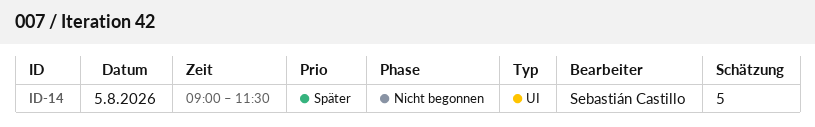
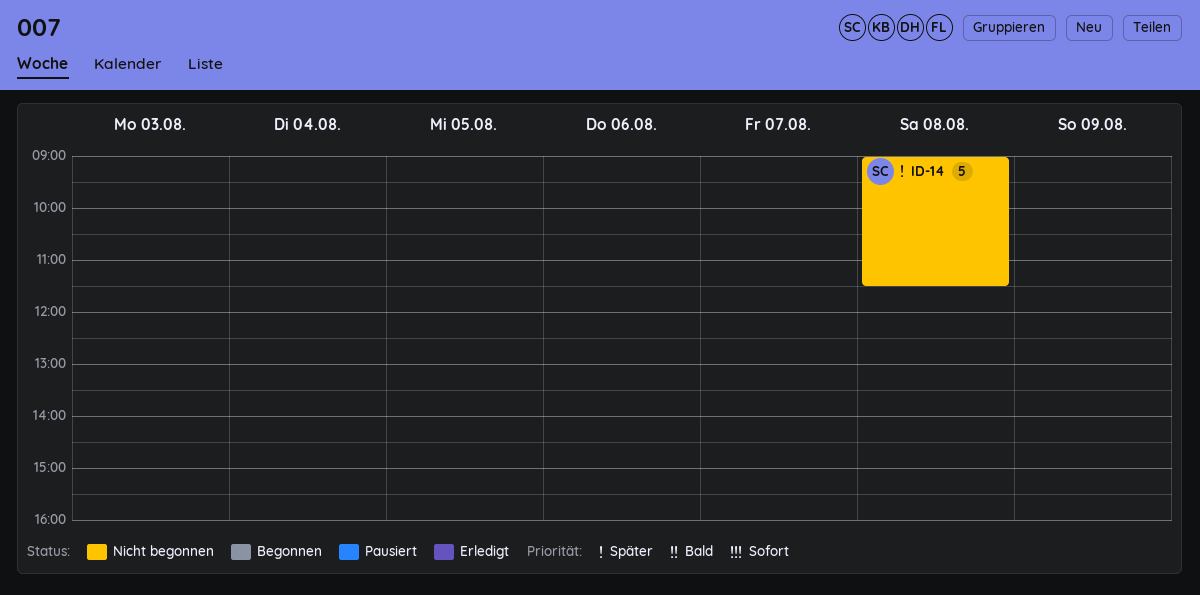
ID-14, day: Aug 5 -> Aug 8

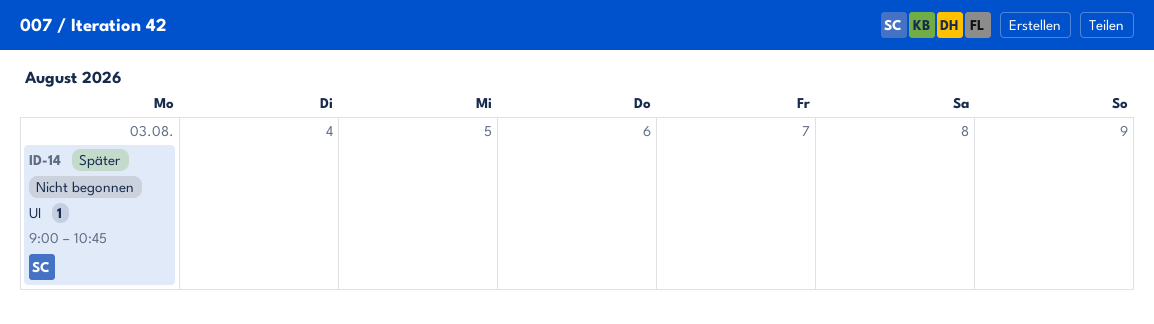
ID-14, estimate: 5 -> 1
ID-14, day: Aug 8 -> Aug 3
ID-14, ends: 11:30 -> 10:45

